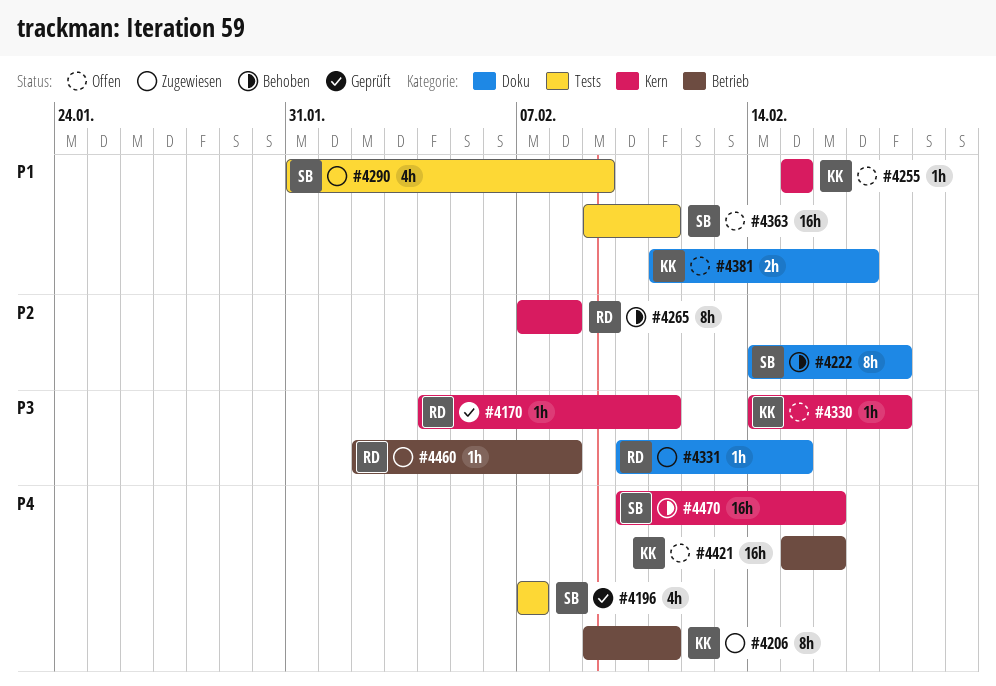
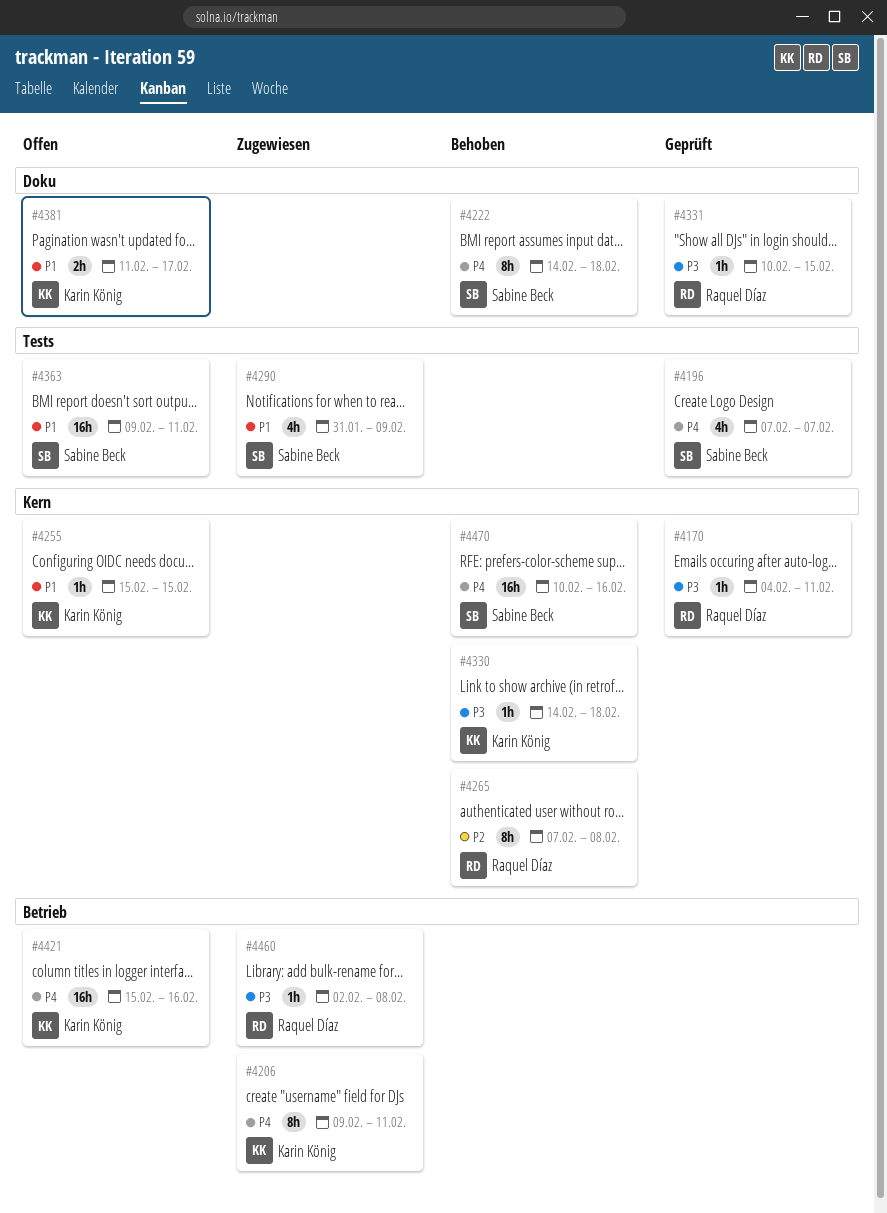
#4222, priority: P2 -> P4
#4330, status: Offen -> Behoben
#4331, status: Zugewiesen -> Geprüft

